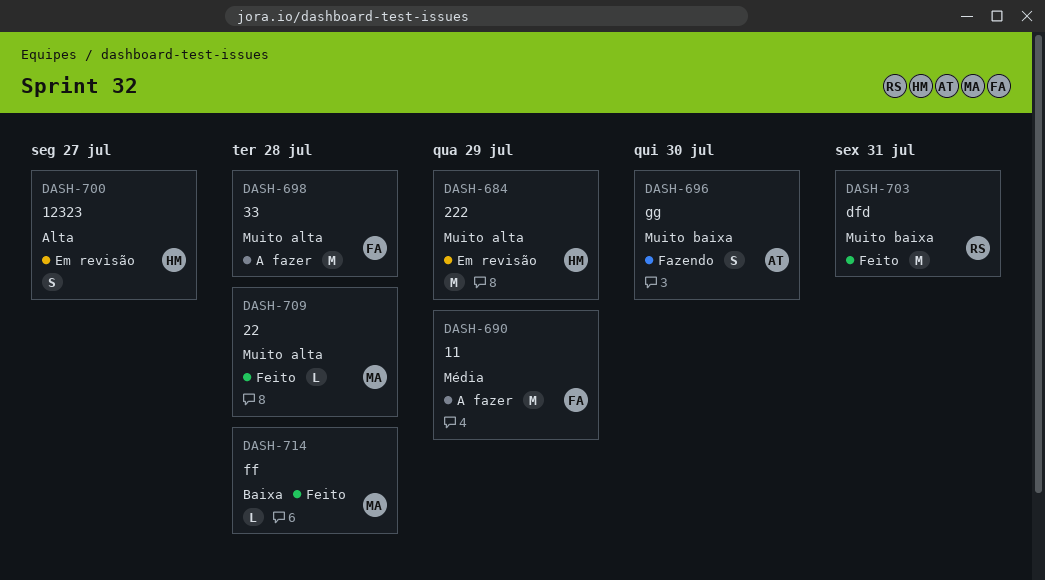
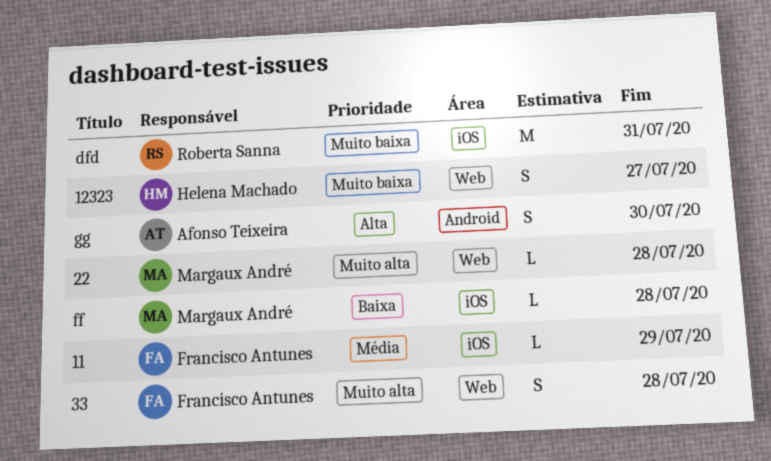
11, estimate: M -> L
12323, priority: Alta -> Muito baixa
222: present -> none
33, estimate: M -> S
gg, priority: Muito baixa -> Alta

